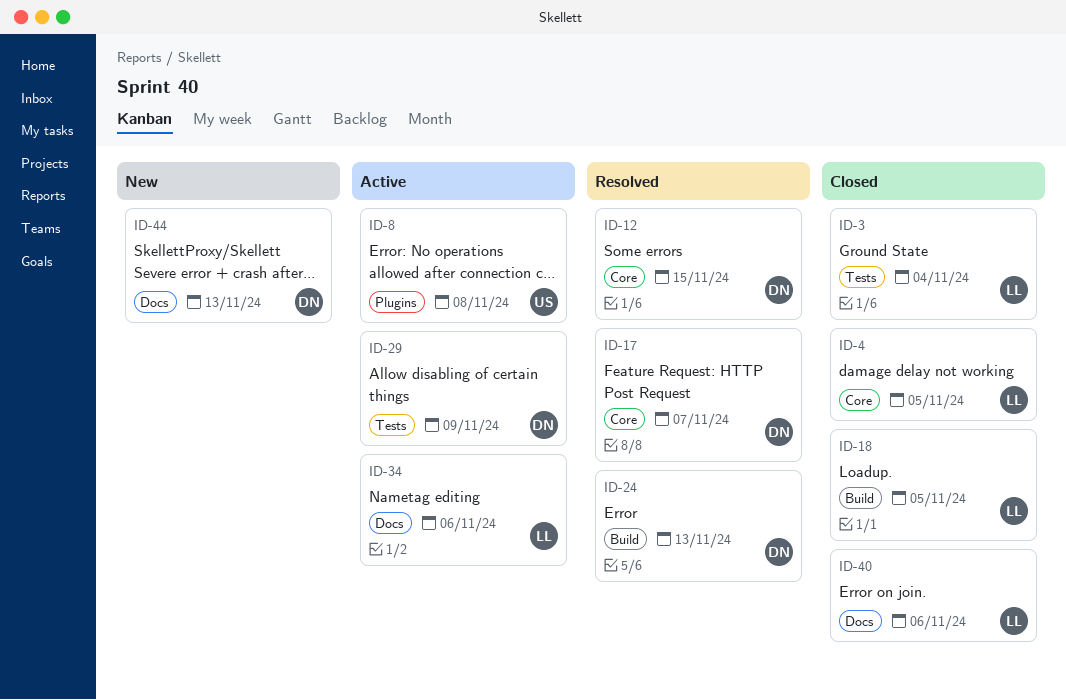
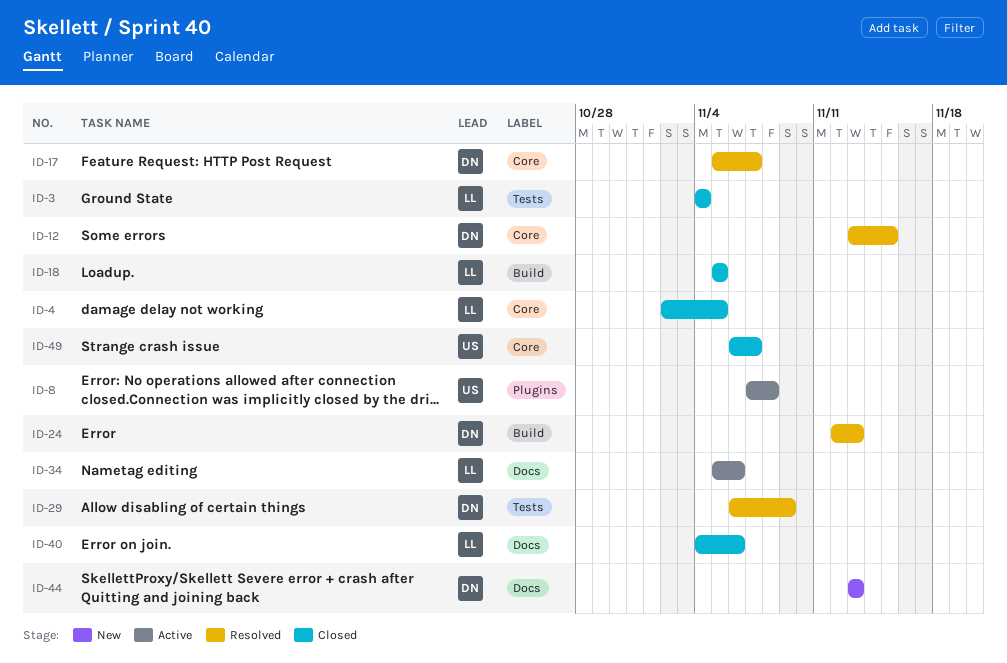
ID-29, status: Active -> Resolved
ID-49: none -> present

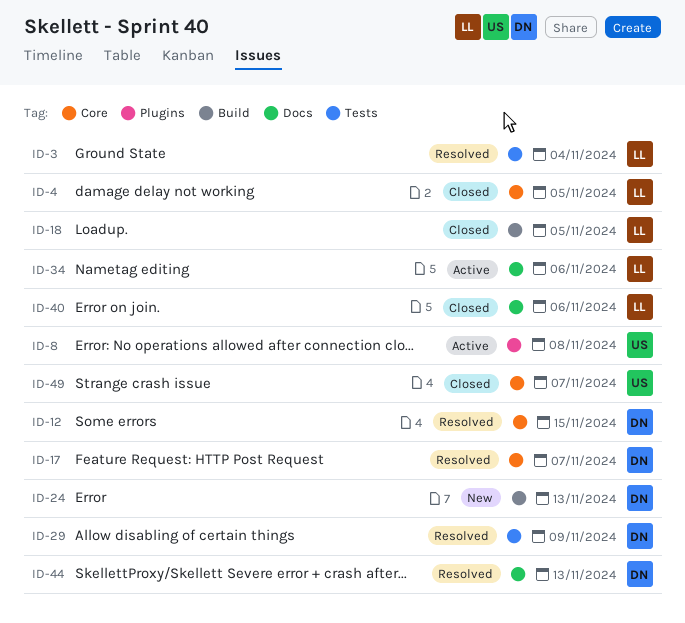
ID-3, status: Closed -> Resolved
ID-24, status: Resolved -> New
ID-44, status: New -> Resolved

